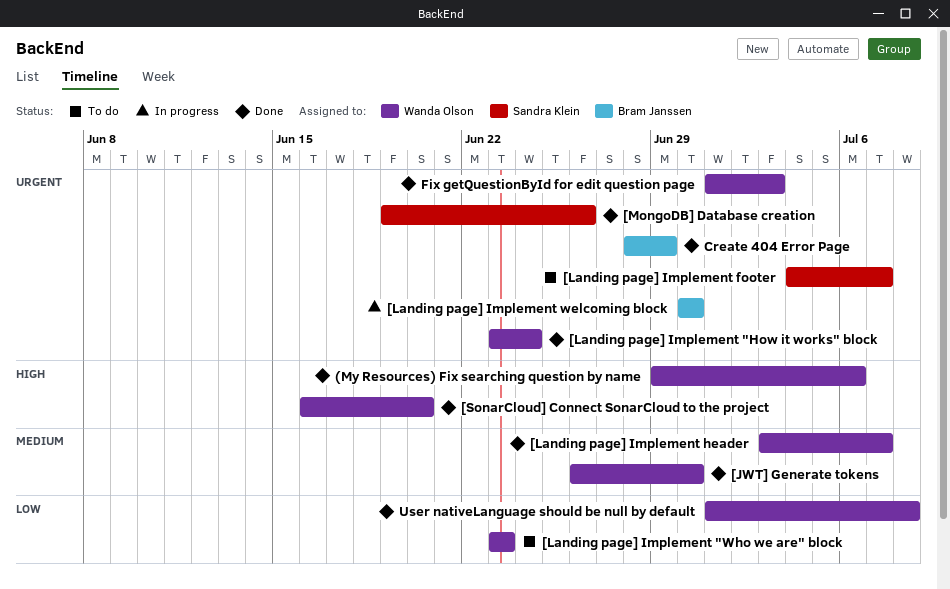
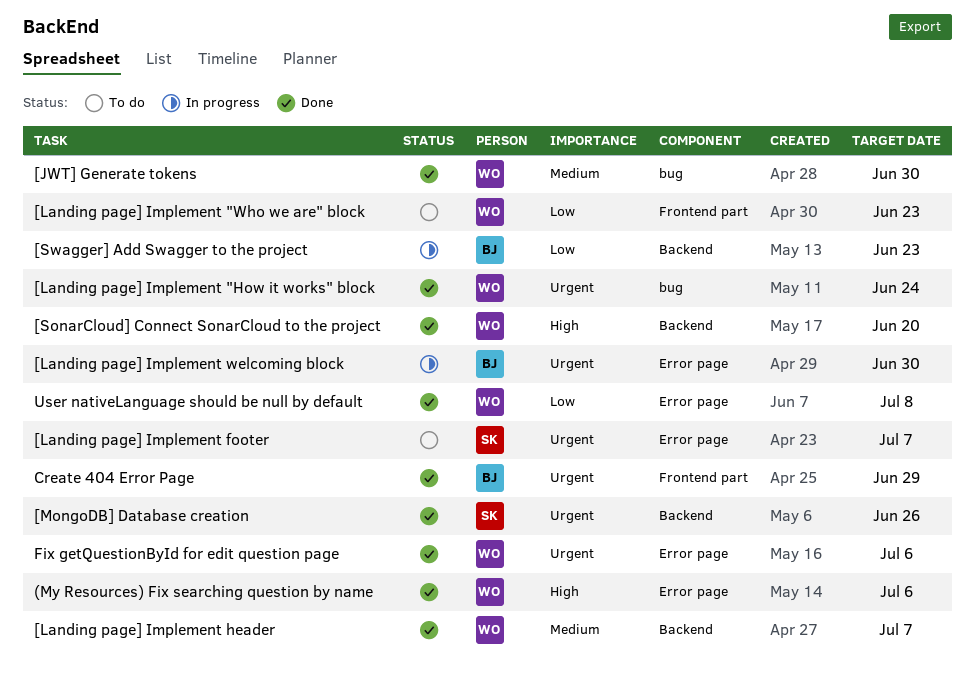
[Swagger] Add Swagger to the project: none -> present
Fix getQuestionById for edit question page, due: Jul 3 -> Jul 6

